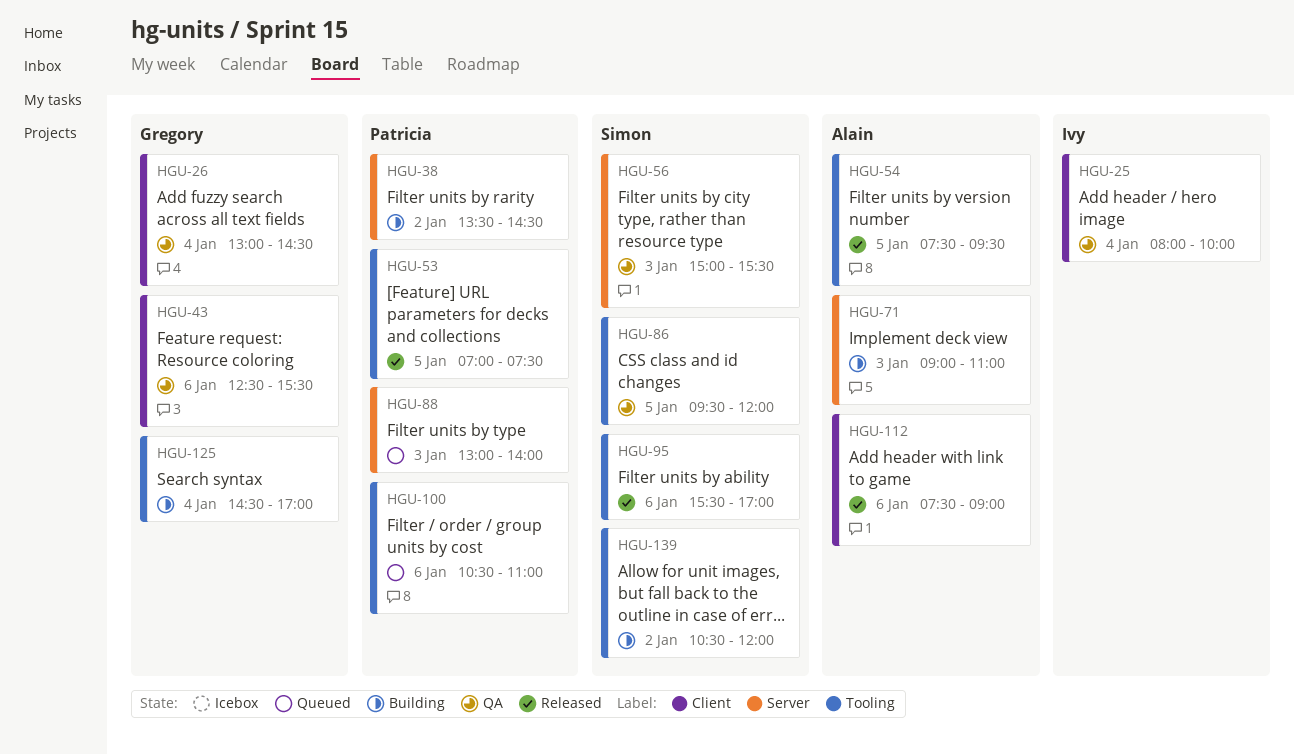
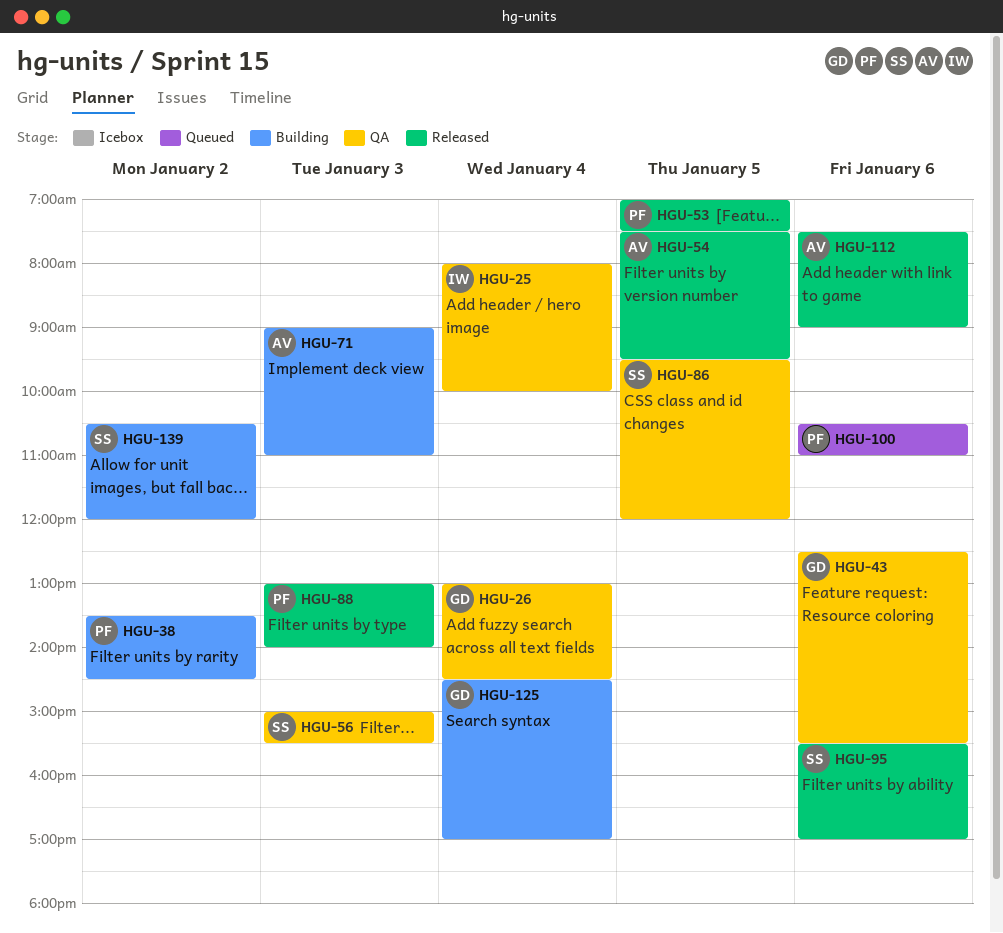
HGU-88, status: Queued -> Released

